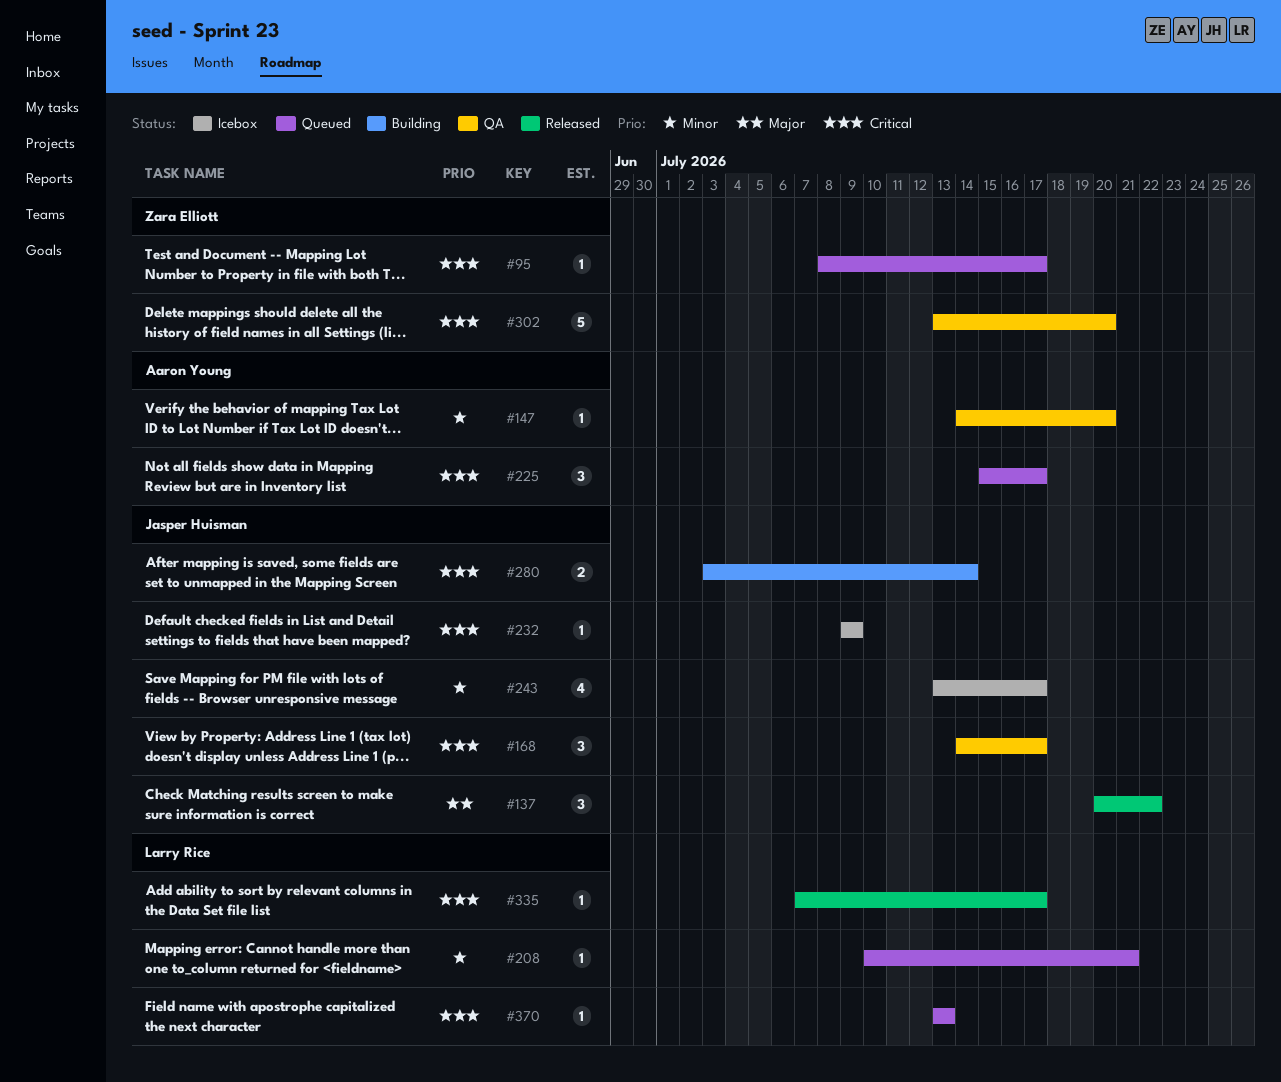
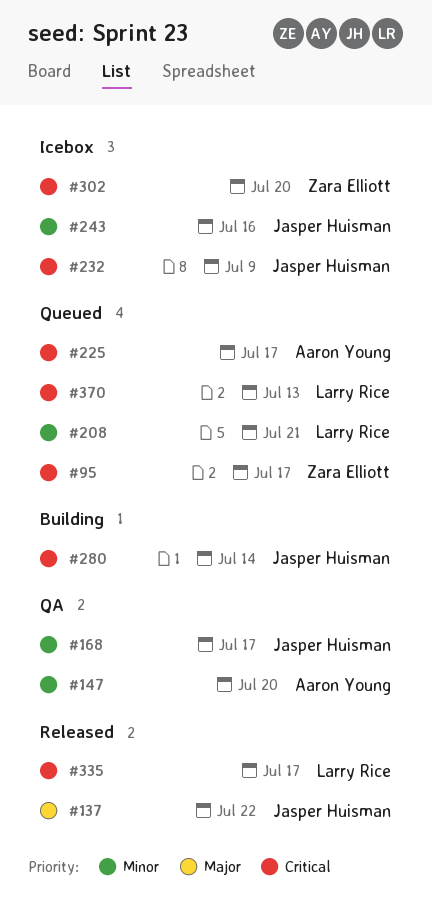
#168, priority: Critical -> Minor
#243, due: Jul 17 -> Jul 16
#302, status: QA -> Icebox

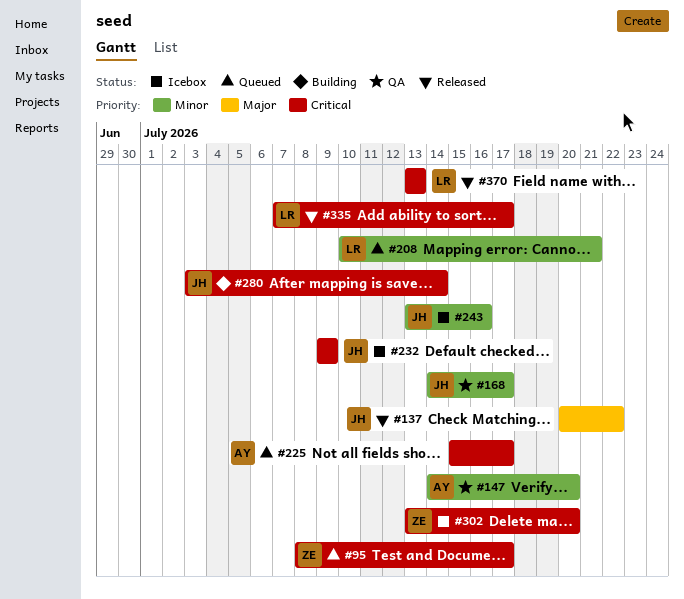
#370, status: Queued -> Released

